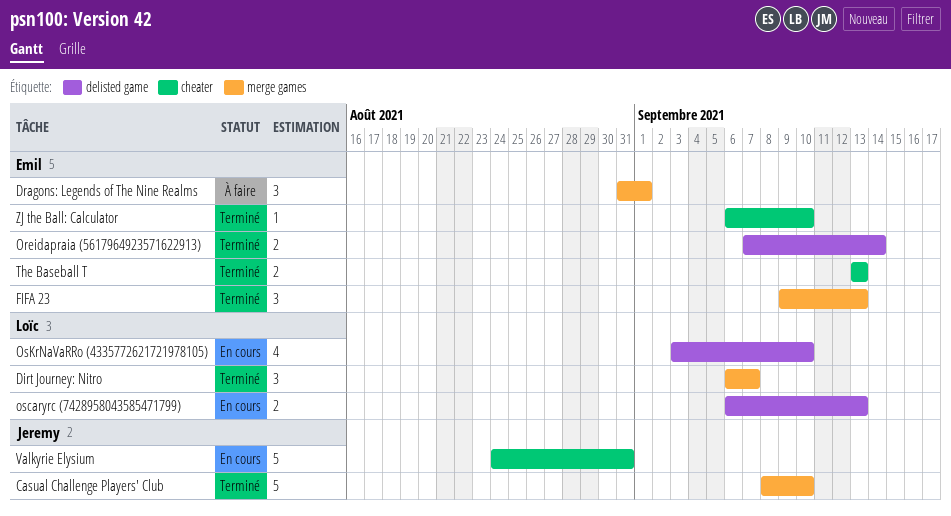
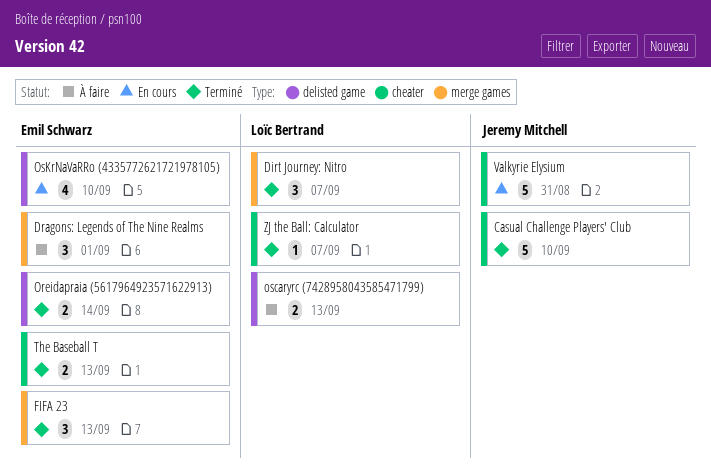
Casual Challenge Players' Club, label: merge games -> cheater
oscaryrc (7428958043585471799), status: En cours -> À faire
OsKrNaVaRRo (4335772621721978105), owner: Loïc Bertrand -> Emil Schwarz
ZJ the Ball: Calculator, owner: Emil Schwarz -> Loïc Bertrand
ZJ the Ball: Calculator, due: Sep 10 -> Sep 7

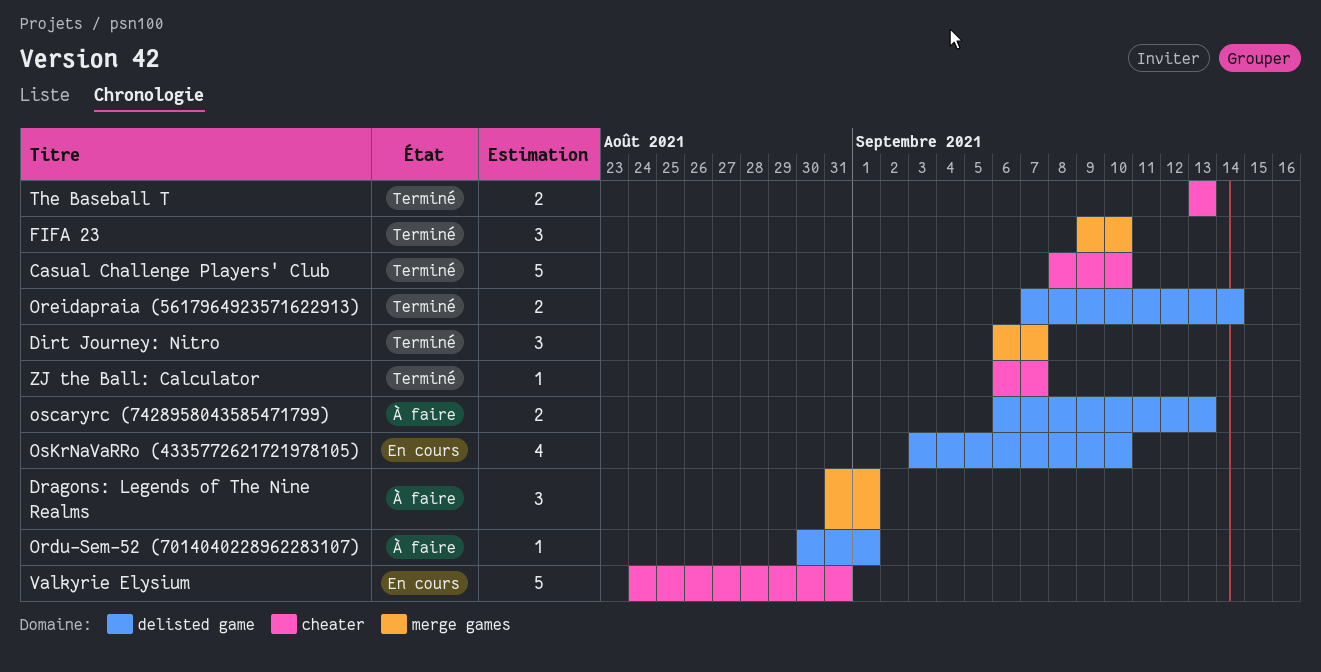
FIFA 23, due: Sep 13 -> Sep 10
Ordu-Sem-52 (7014040228962283107): none -> present

